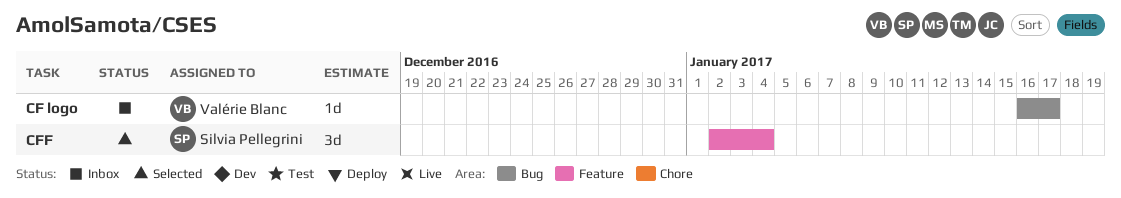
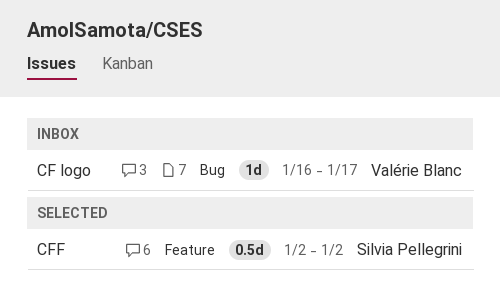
CFF, estimate: 3d -> 0.5d
CFF, due: Jan 4 -> Jan 2

